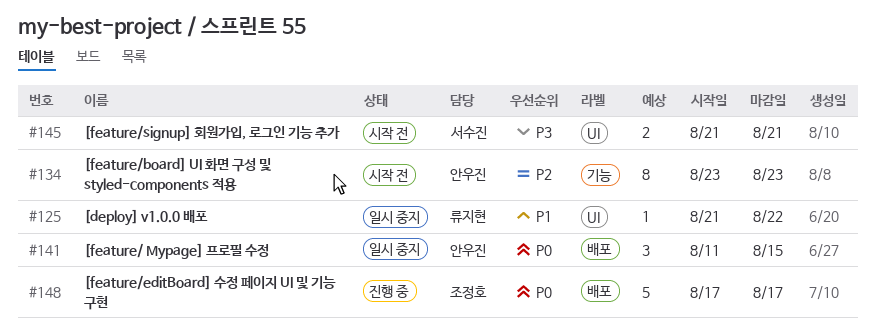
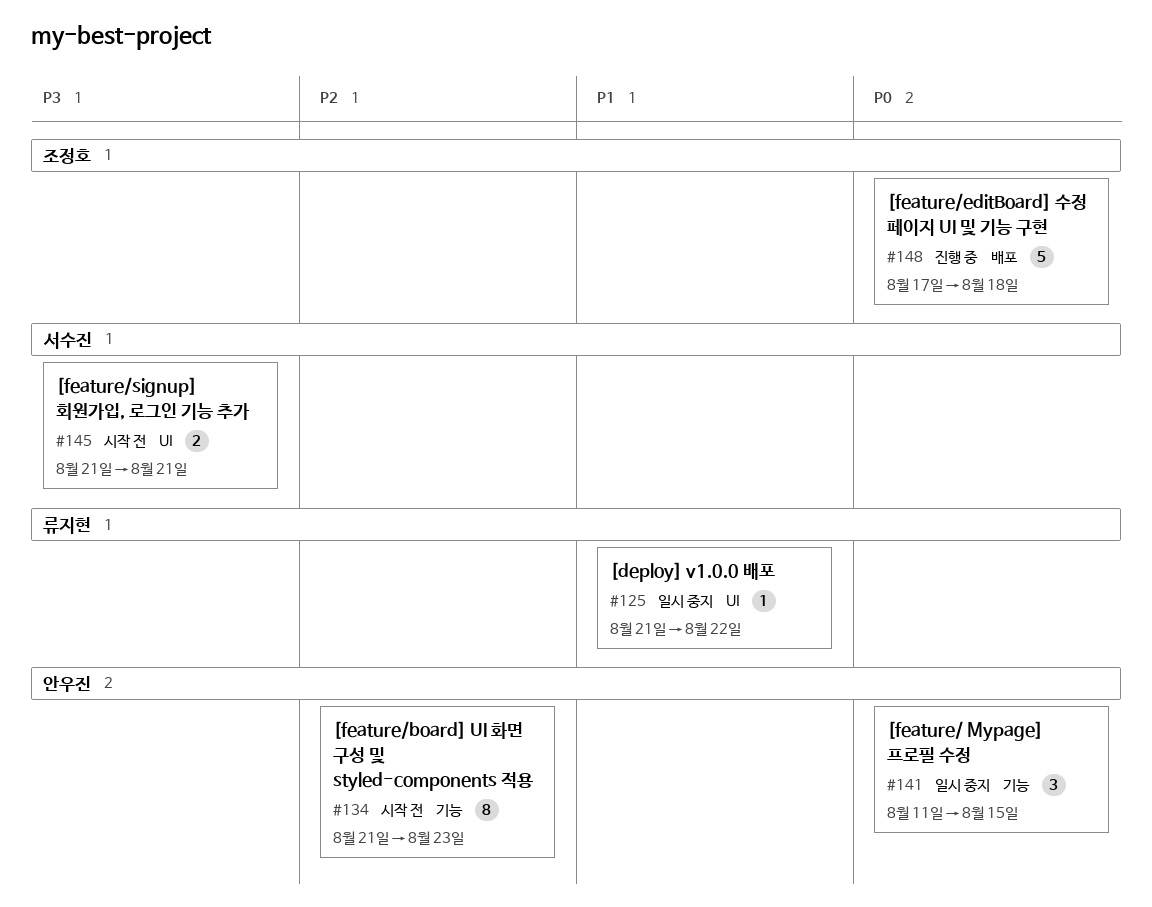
#134, start: Aug 23 -> Aug 21
#141, label: 배포 -> 기능
#148, due: Aug 17 -> Aug 18

